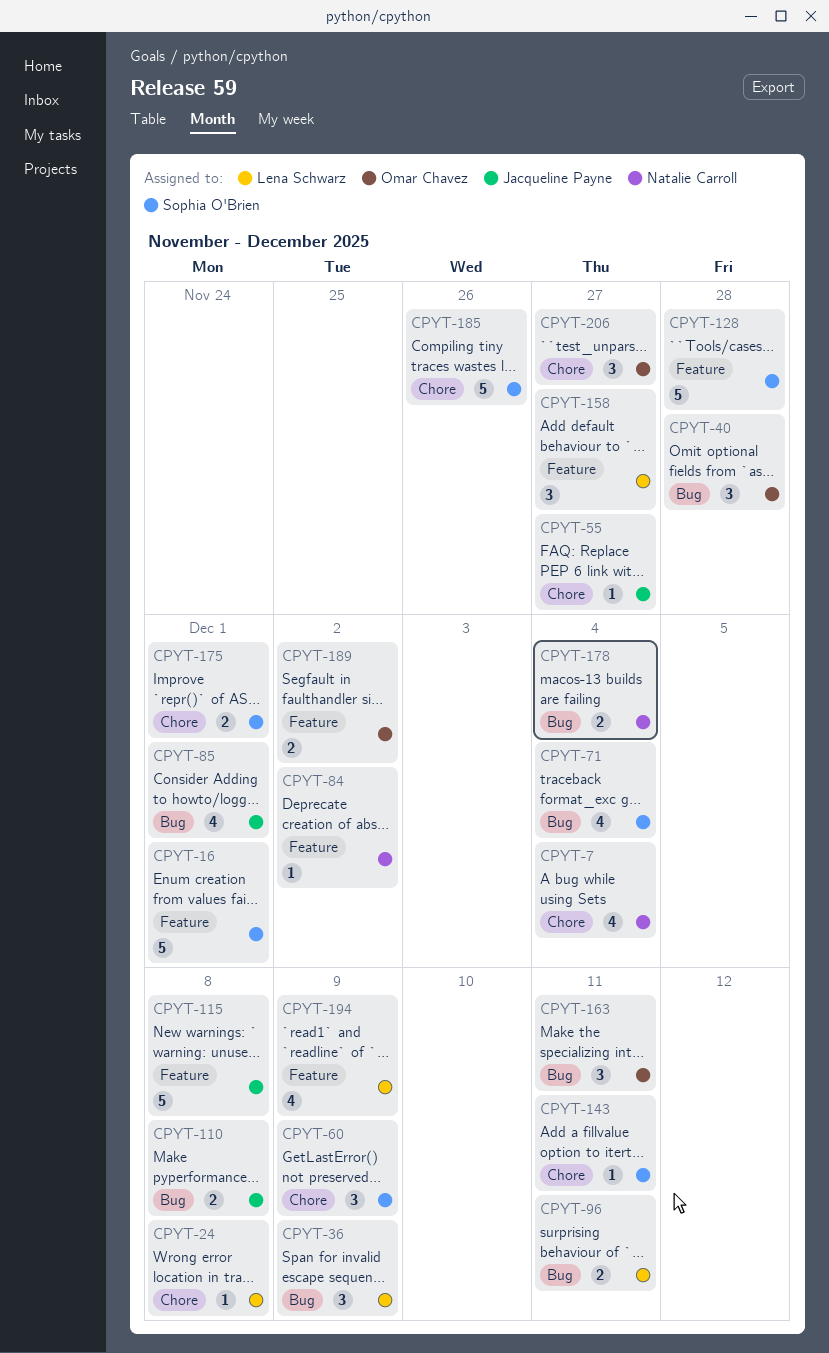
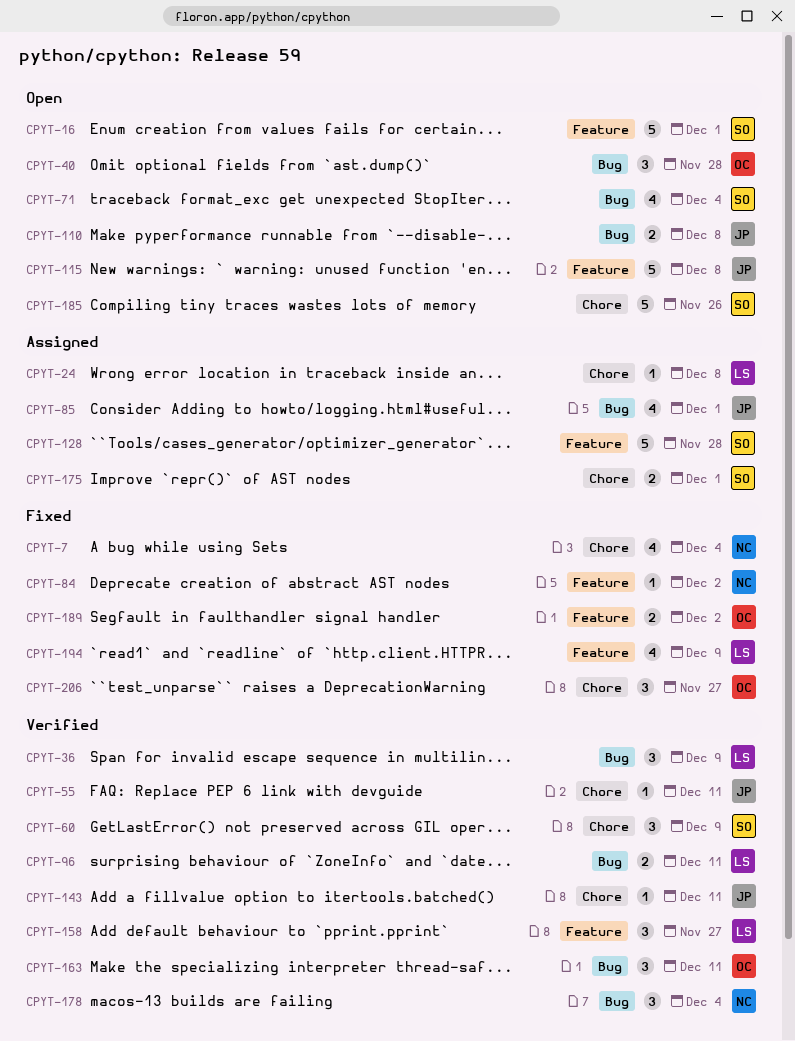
CPYT-55, due: Nov 27 -> Dec 11
CPYT-143, owner: Sophia O'Brien -> Jacqueline Payne
CPYT-178, estimate: 2 -> 3

